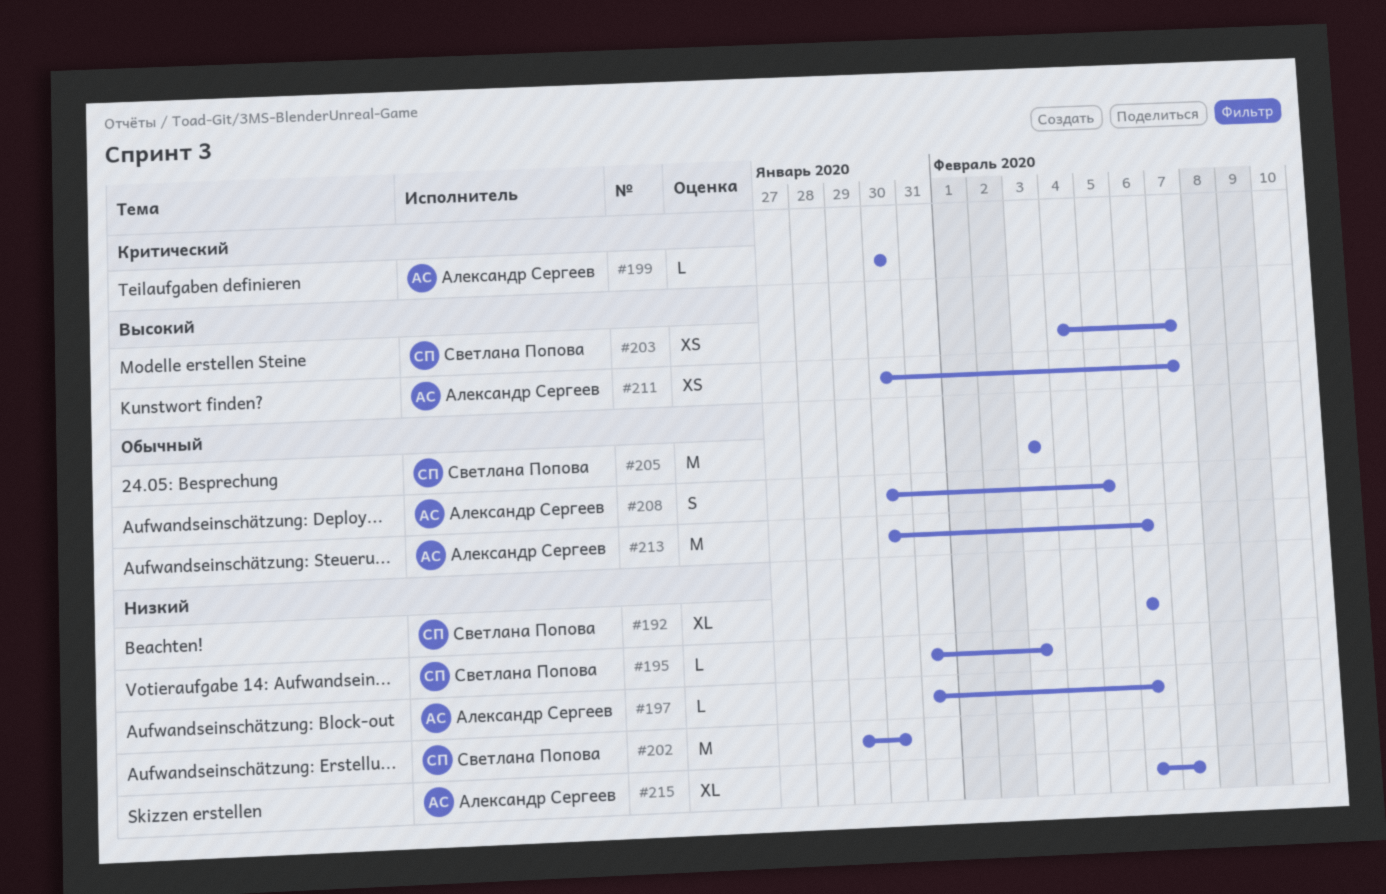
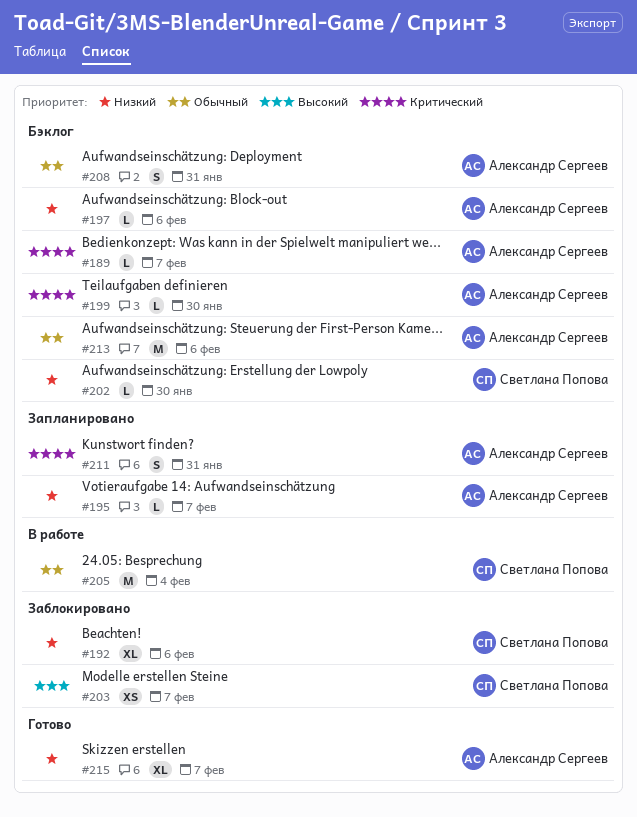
#189: none -> present
#195, owner: Светлана Попова -> Александр Сергеев
#195, due: Feb 3 -> Feb 7
#202, estimate: M -> L
#205, due: Feb 3 -> Feb 4
#208, due: Feb 5 -> Jan 31
#211, priority: Высокий -> Критический
#211, estimate: XS -> S
#211, due: Feb 7 -> Jan 31

